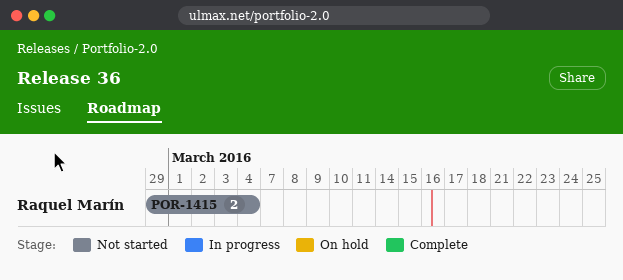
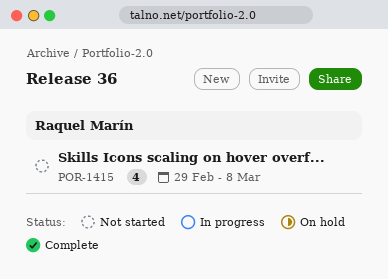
POR-1415, estimate: 2 -> 4
POR-1415, due: Mar 4 -> Mar 8

